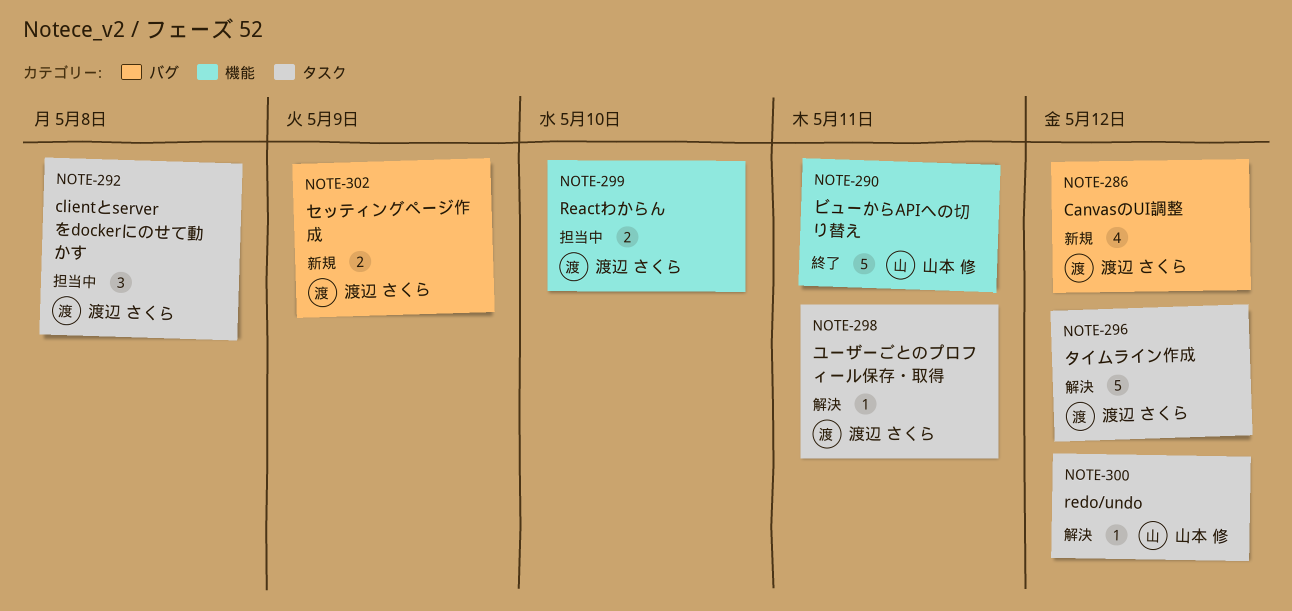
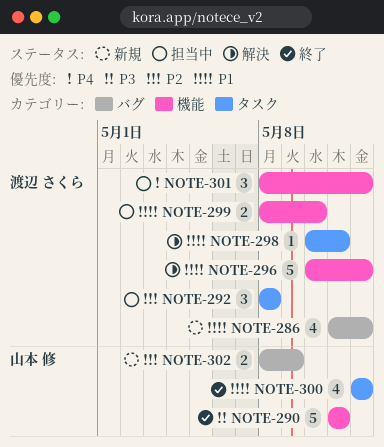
NOTE-296, label: タスク -> 機能
NOTE-300, status: 解決 -> 終了
NOTE-300, estimate: 1 -> 4
NOTE-301: none -> present
NOTE-302, owner: 渡辺 さくら -> 山本 修

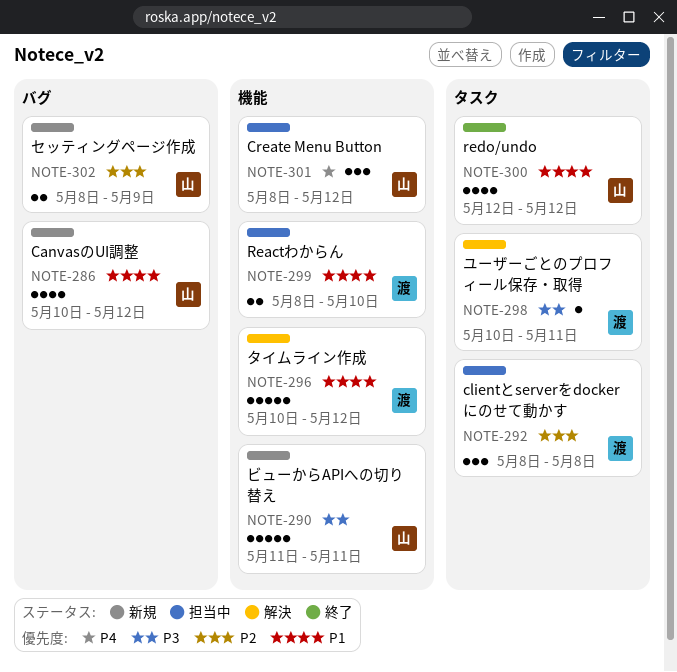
NOTE-286, owner: 渡辺 さくら -> 山本 修
NOTE-286, start: May 11 -> May 10
NOTE-290, status: 終了 -> 新規
NOTE-298, priority: P1 -> P3
NOTE-301, owner: 渡辺 さくら -> 山本 修

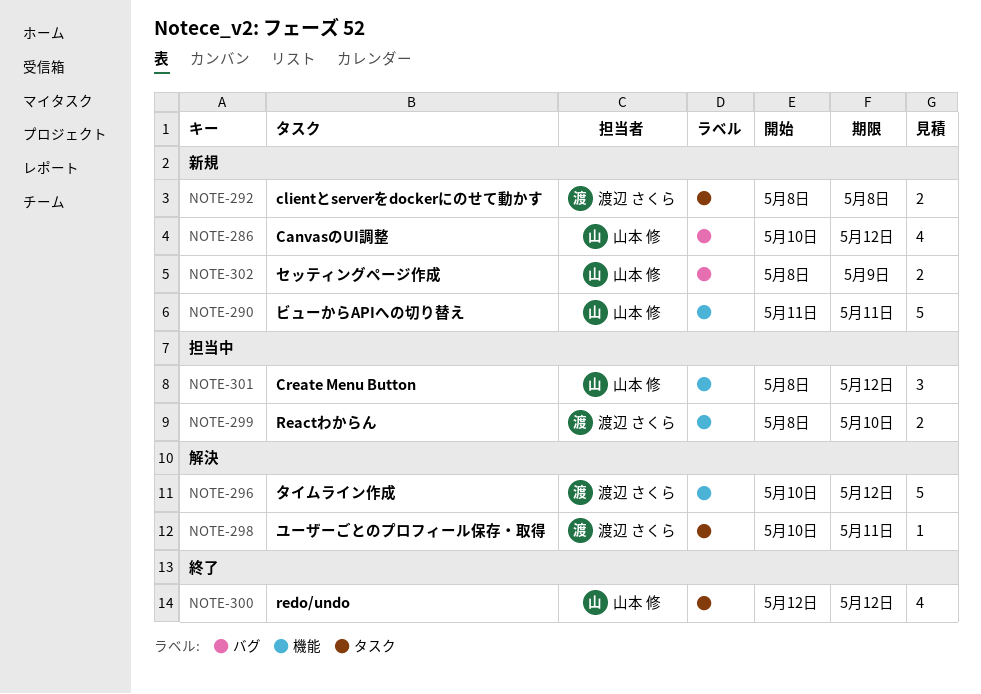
NOTE-292, status: 担当中 -> 新規
NOTE-292, estimate: 3 -> 2

